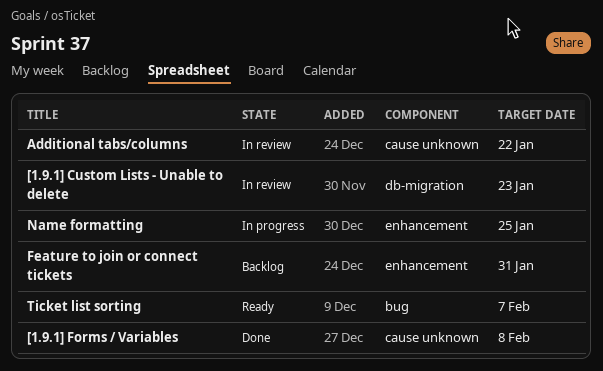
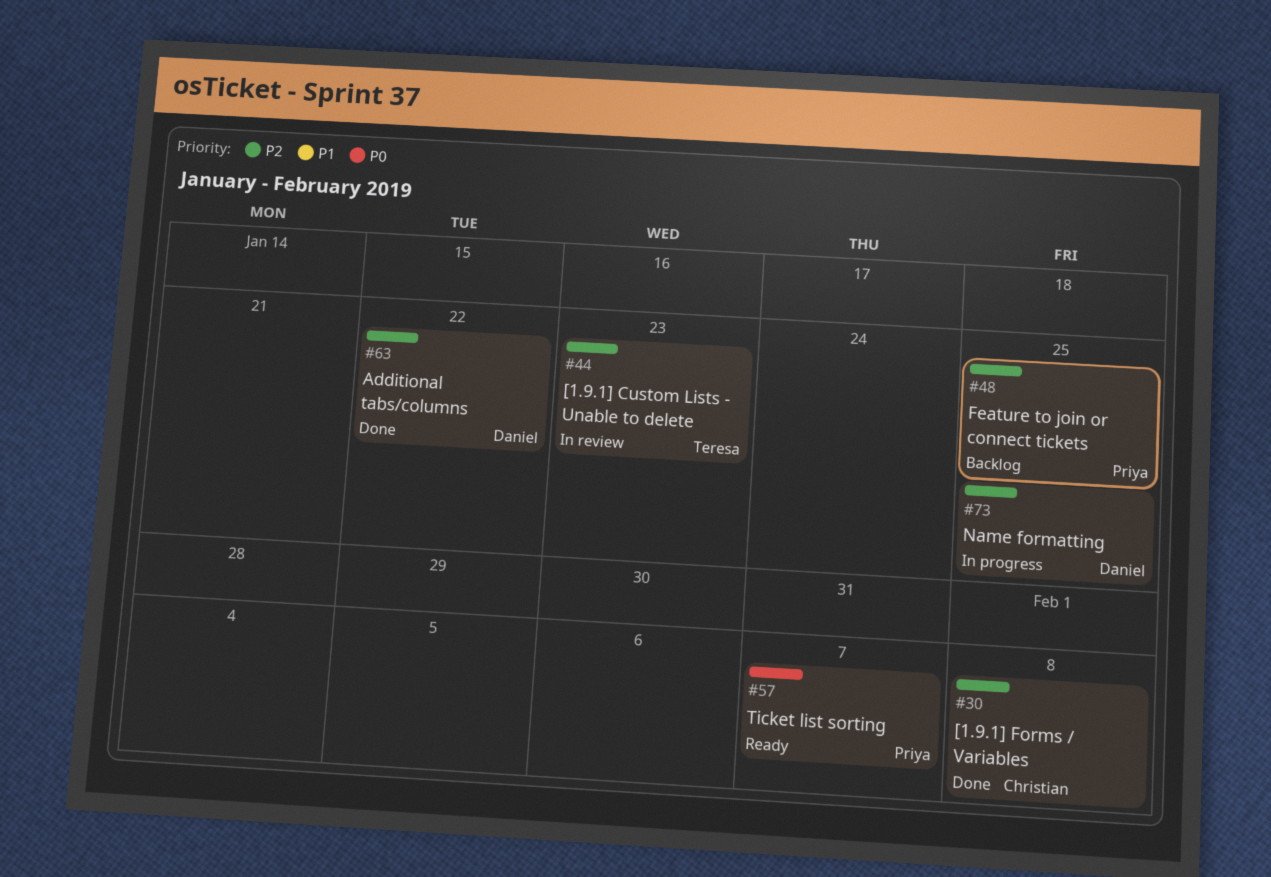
Additional tabs/columns, status: In review -> Done
Feature to join or connect tickets, due: Jan 31 -> Jan 25

